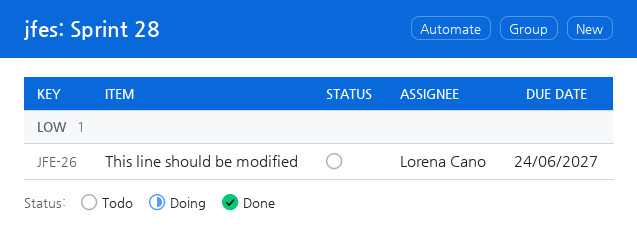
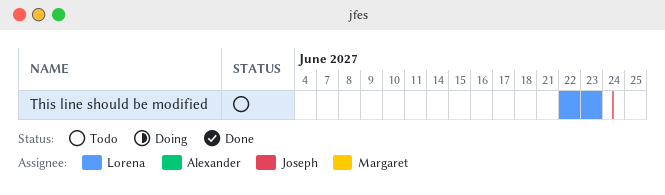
This line should be modified, due: Jun 24 -> Jun 23

